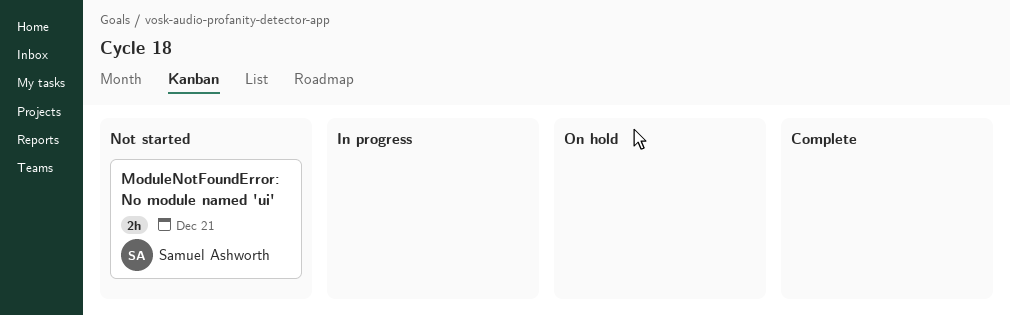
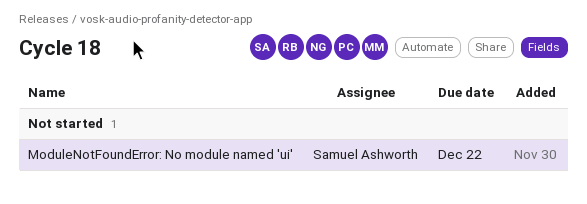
ModuleNotFoundError: No module named 'ui', due: Dec 21 -> Dec 22

